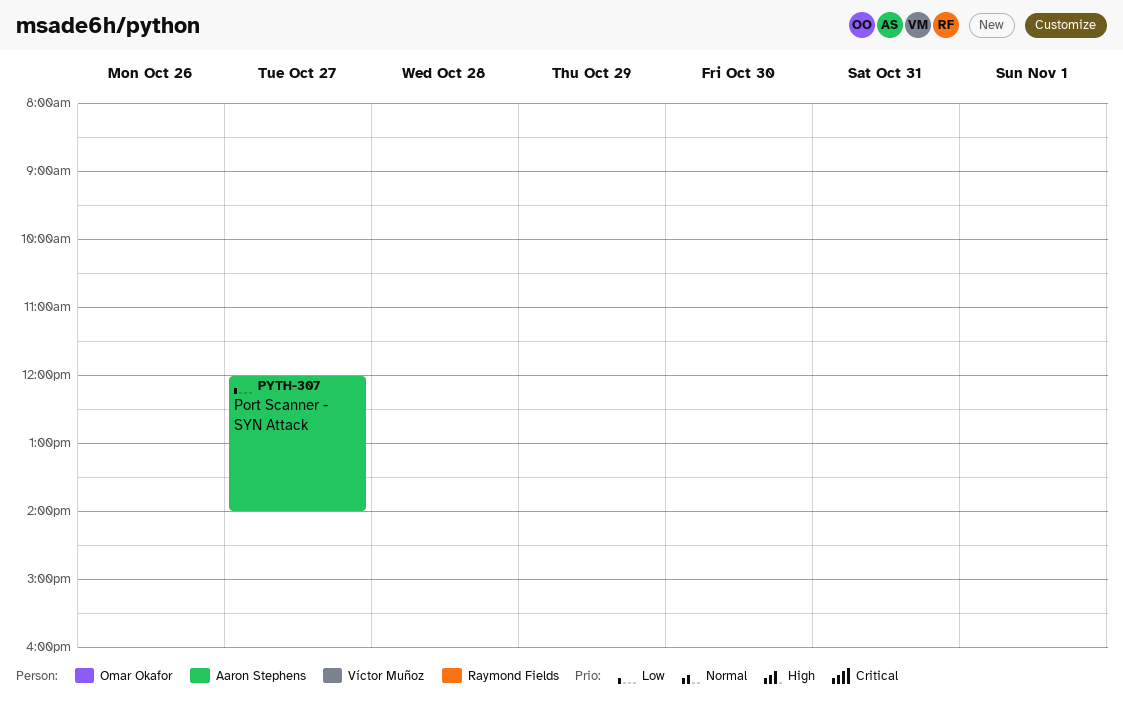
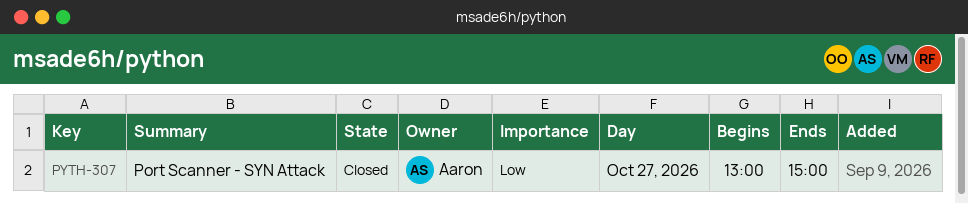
PYTH-307, begins: 12:00 -> 13:00
PYTH-307, ends: 14:00 -> 15:00

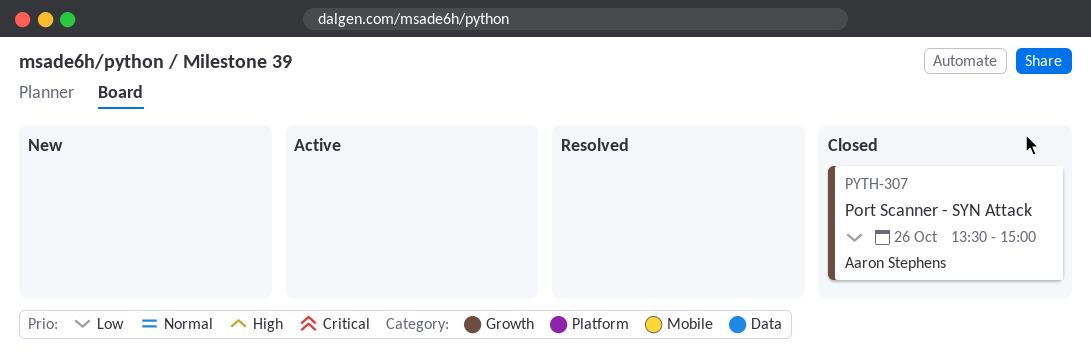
PYTH-307, day: Oct 27 -> Oct 26
PYTH-307, begins: 13:00 -> 13:30

